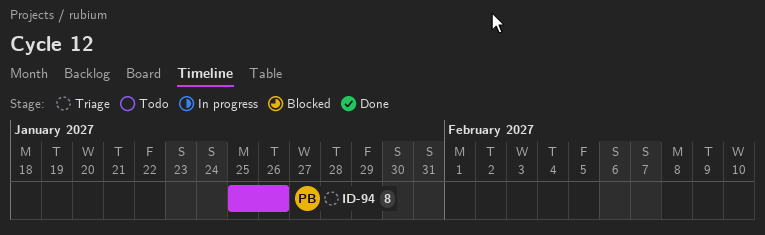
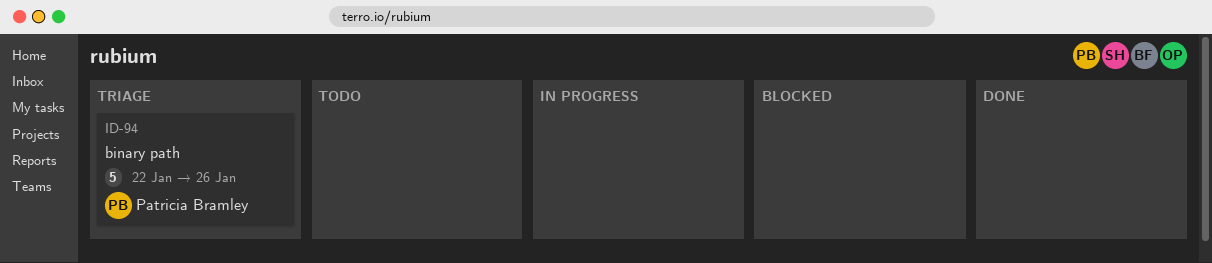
ID-94, estimate: 8 -> 5
ID-94, start: Jan 25 -> Jan 22

